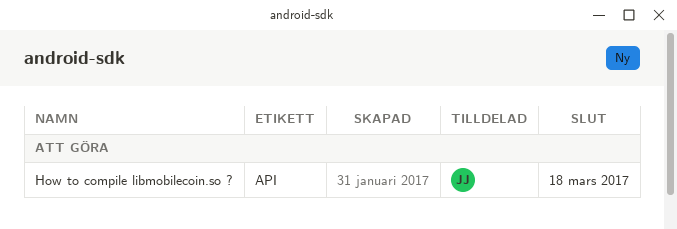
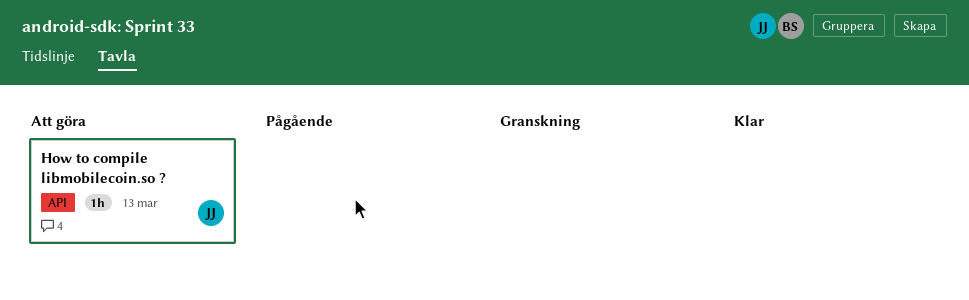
How to compile libmobilecoin.so ?, due: Mar 18 -> Mar 13

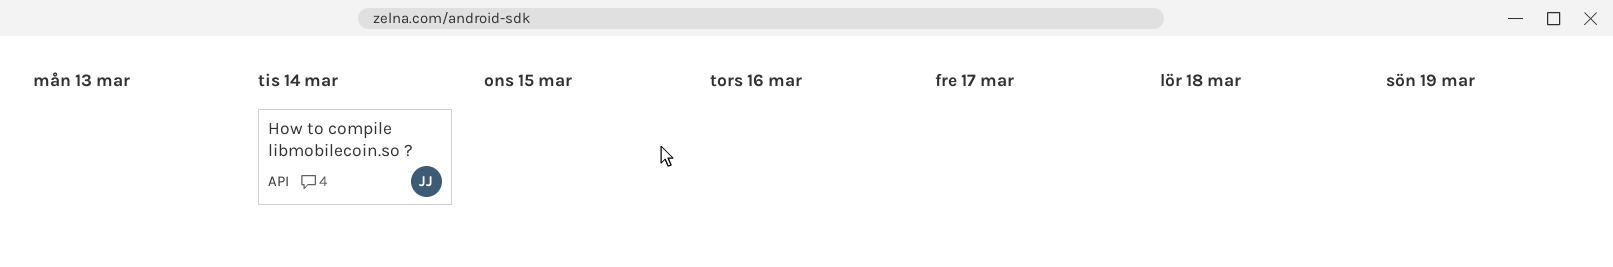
How to compile libmobilecoin.so ?, due: Mar 13 -> Mar 14

